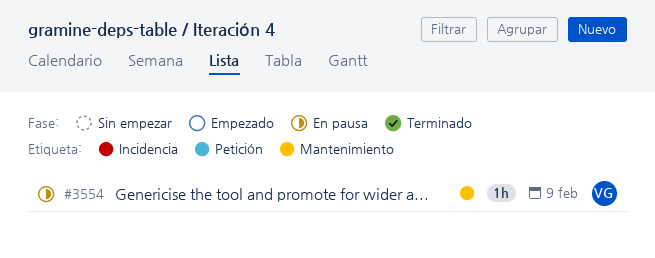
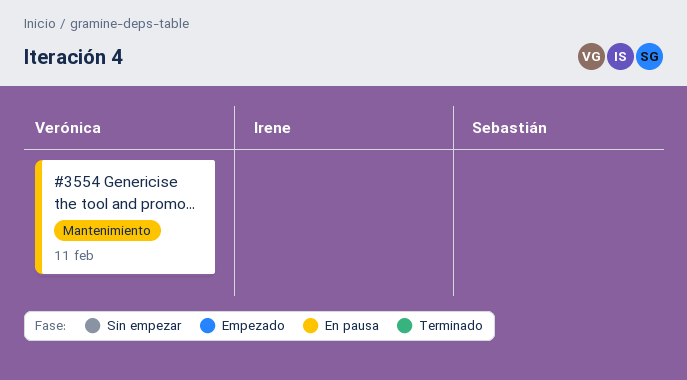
#3554, due: Feb 9 -> Feb 11

